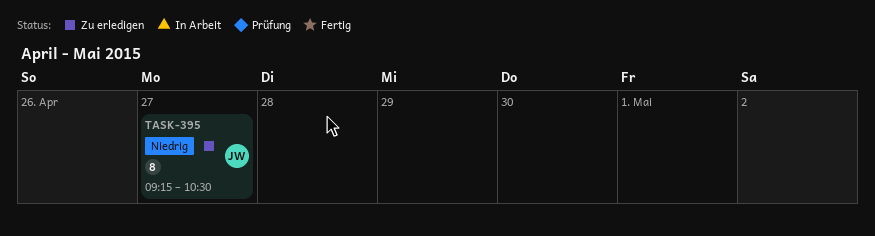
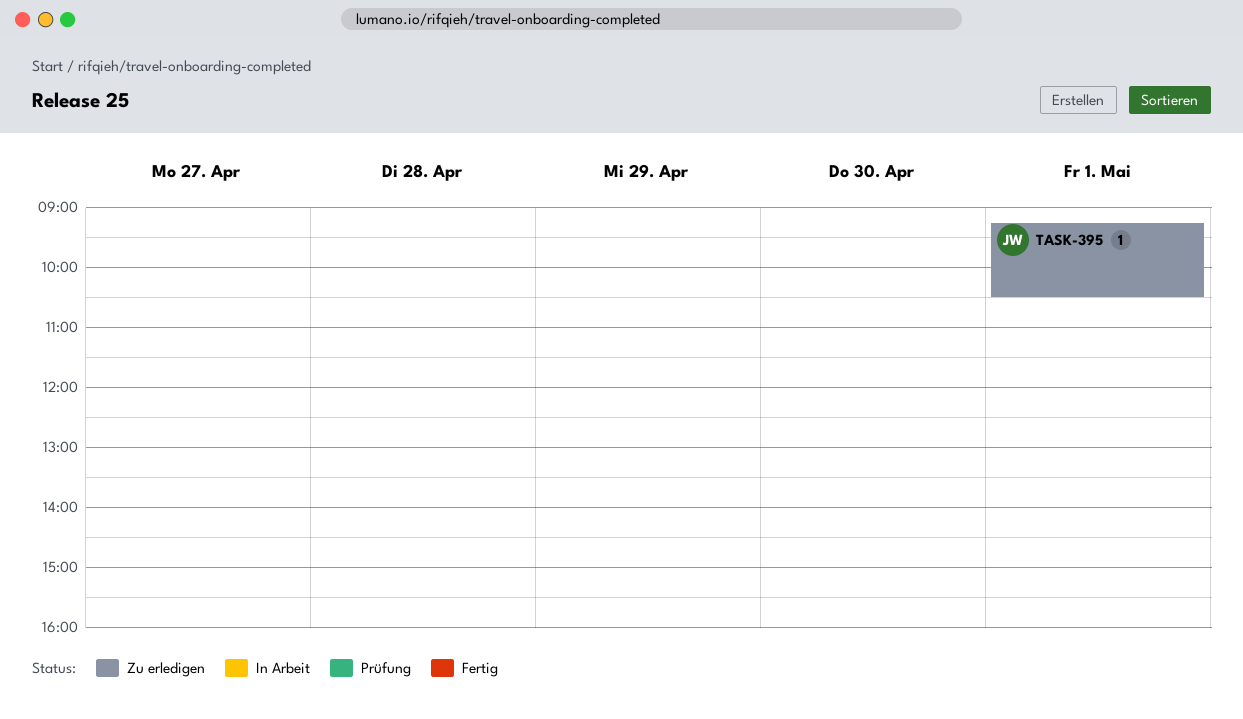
TASK-395, estimate: 8 -> 1
TASK-395, day: Apr 27 -> May 1

